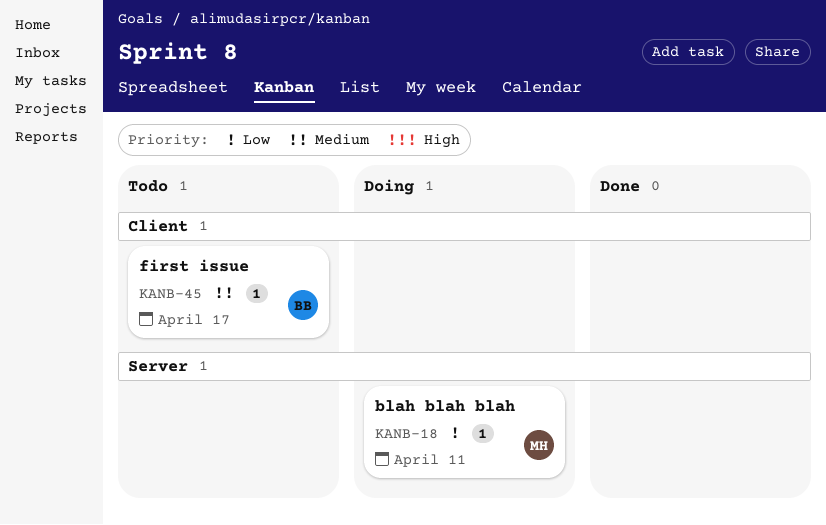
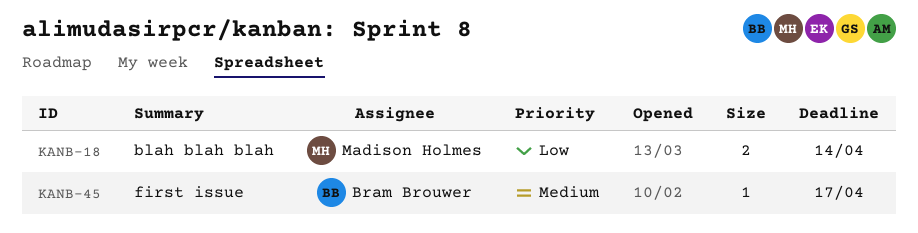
KANB-18, estimate: 1 -> 2
KANB-18, due: Apr 11 -> Apr 14

